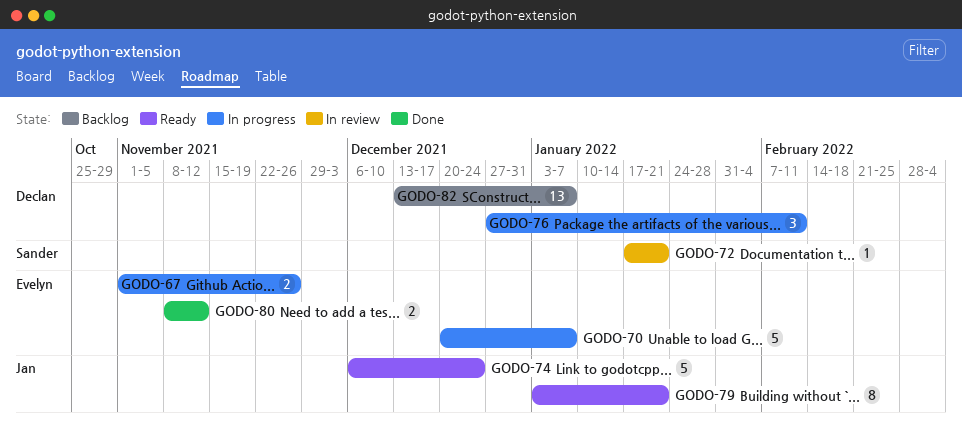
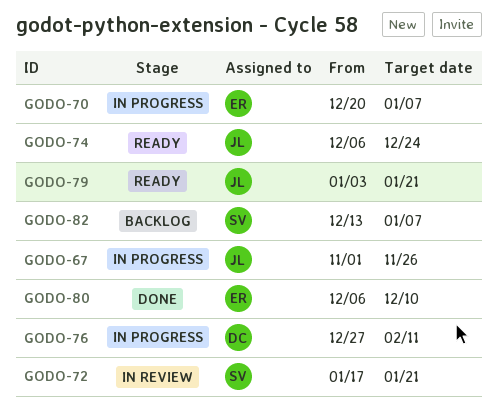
GODO-67, owner: Evelyn -> Jan
GODO-80, start: Nov 8 -> Dec 6
GODO-80, due: Nov 12 -> Dec 10
GODO-82, owner: Declan -> Sander

